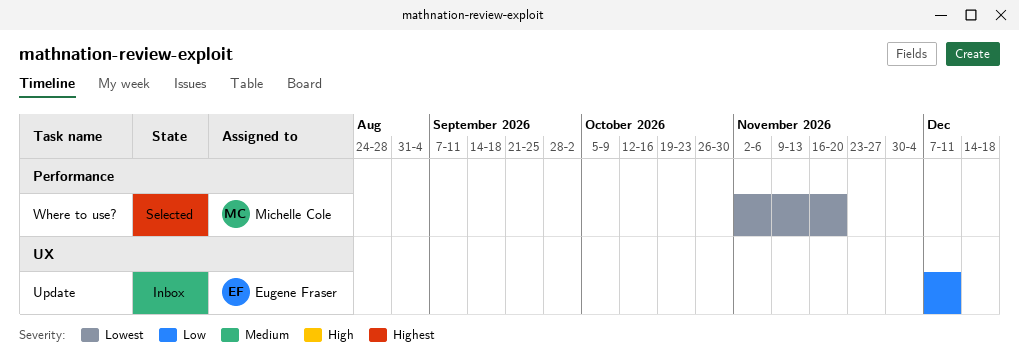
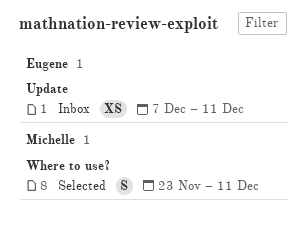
Where to use?, start: Nov 2 -> Nov 23
Where to use?, due: Nov 20 -> Dec 11

